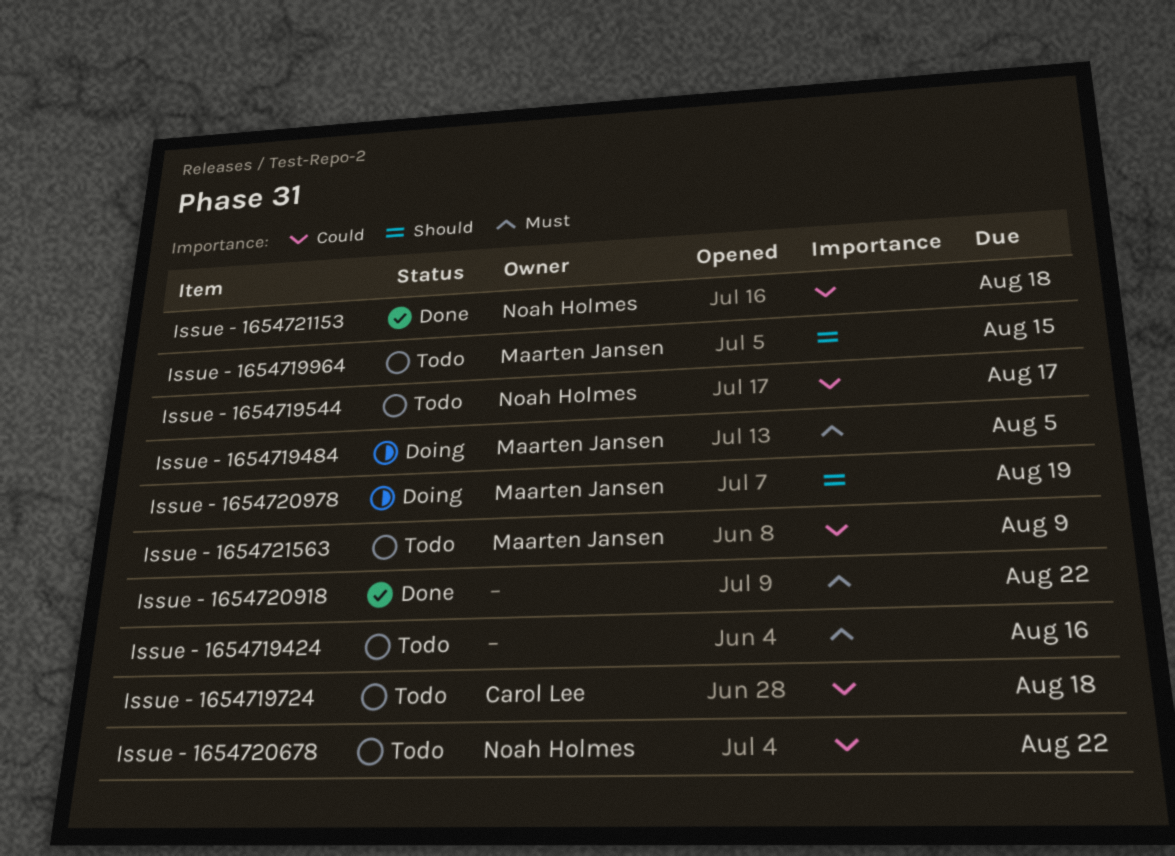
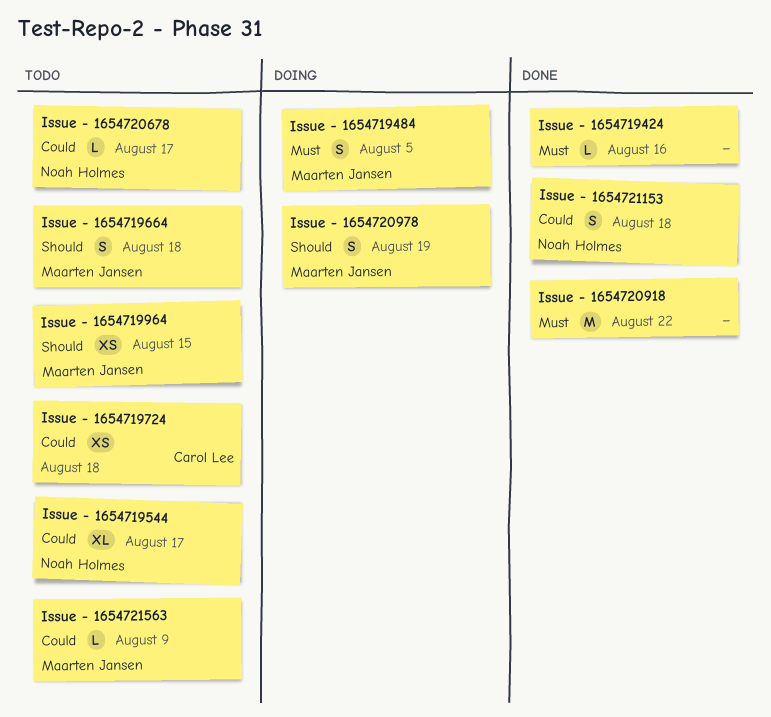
Issue - 1654719424, status: Todo -> Done
Issue - 1654719664: none -> present
Issue - 1654720678, due: Aug 22 -> Aug 17

